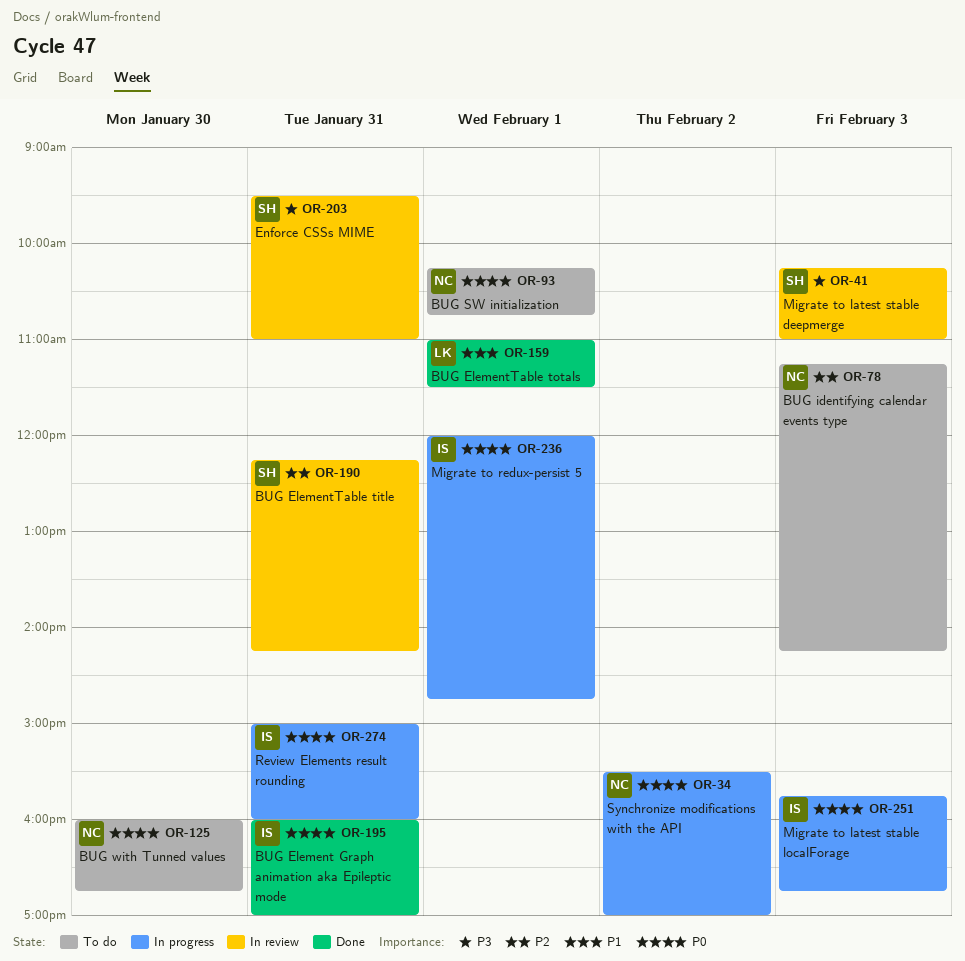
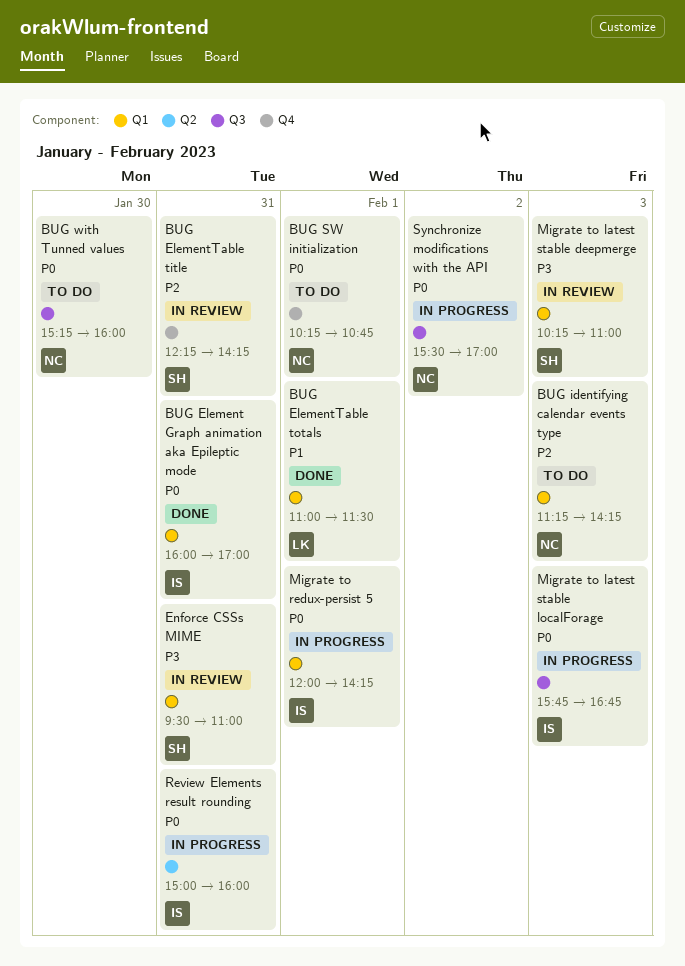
BUG with Tunned values, begins: 16:00 -> 15:15
BUG with Tunned values, ends: 16:45 -> 16:00
Migrate to redux-persist 5, ends: 14:45 -> 14:15

